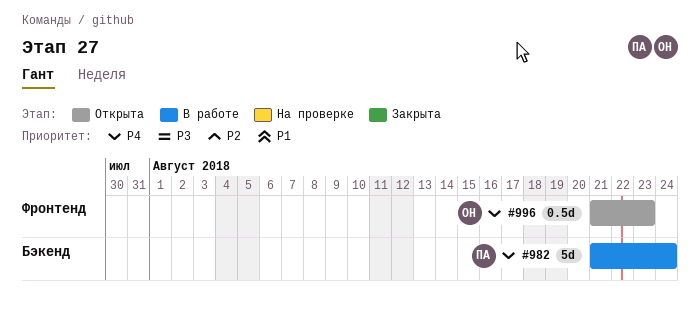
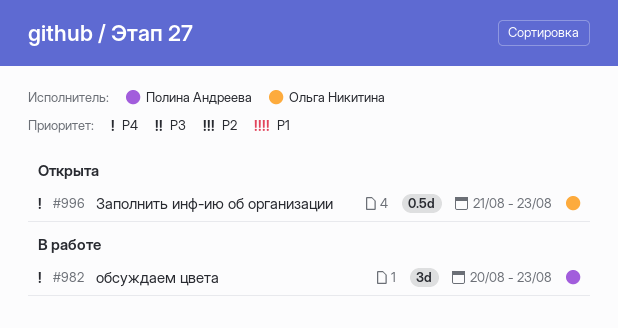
#982, estimate: 5d -> 3d
#982, start: Aug 21 -> Aug 20
#982, due: Aug 24 -> Aug 23

